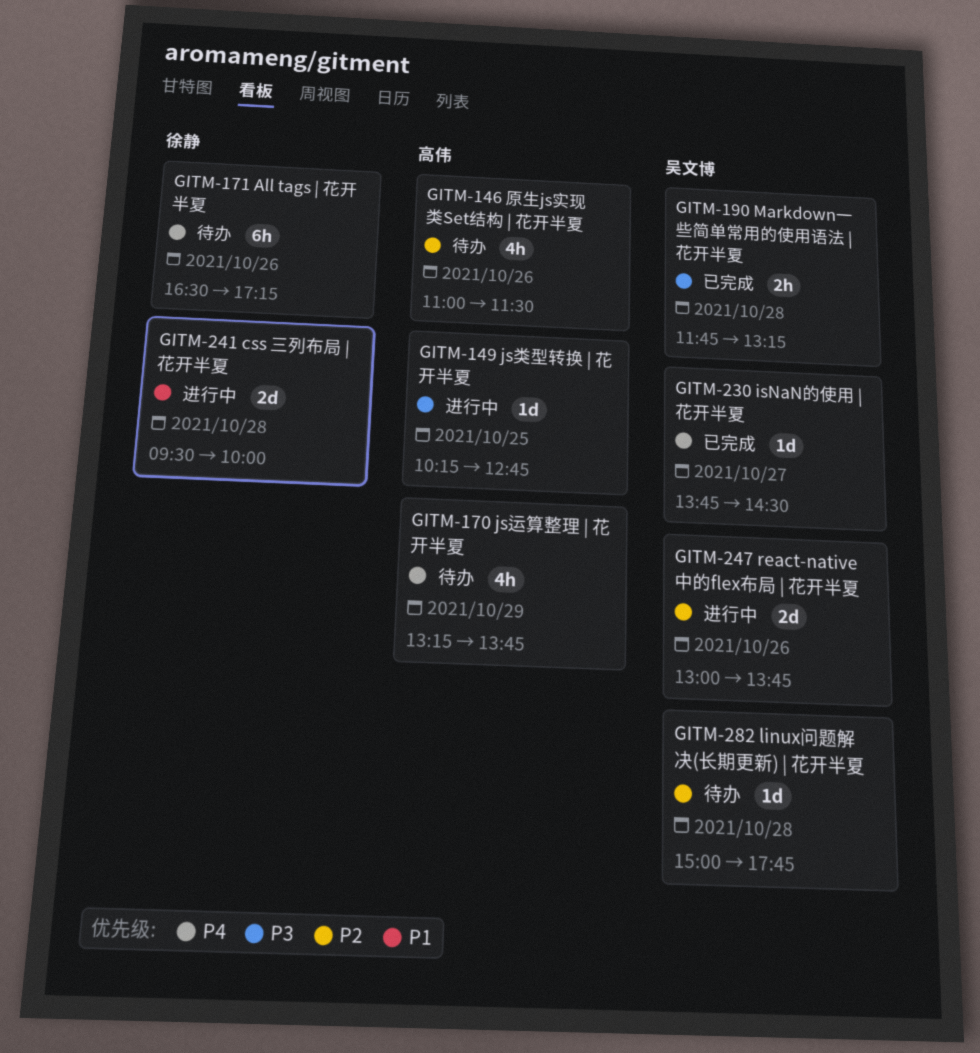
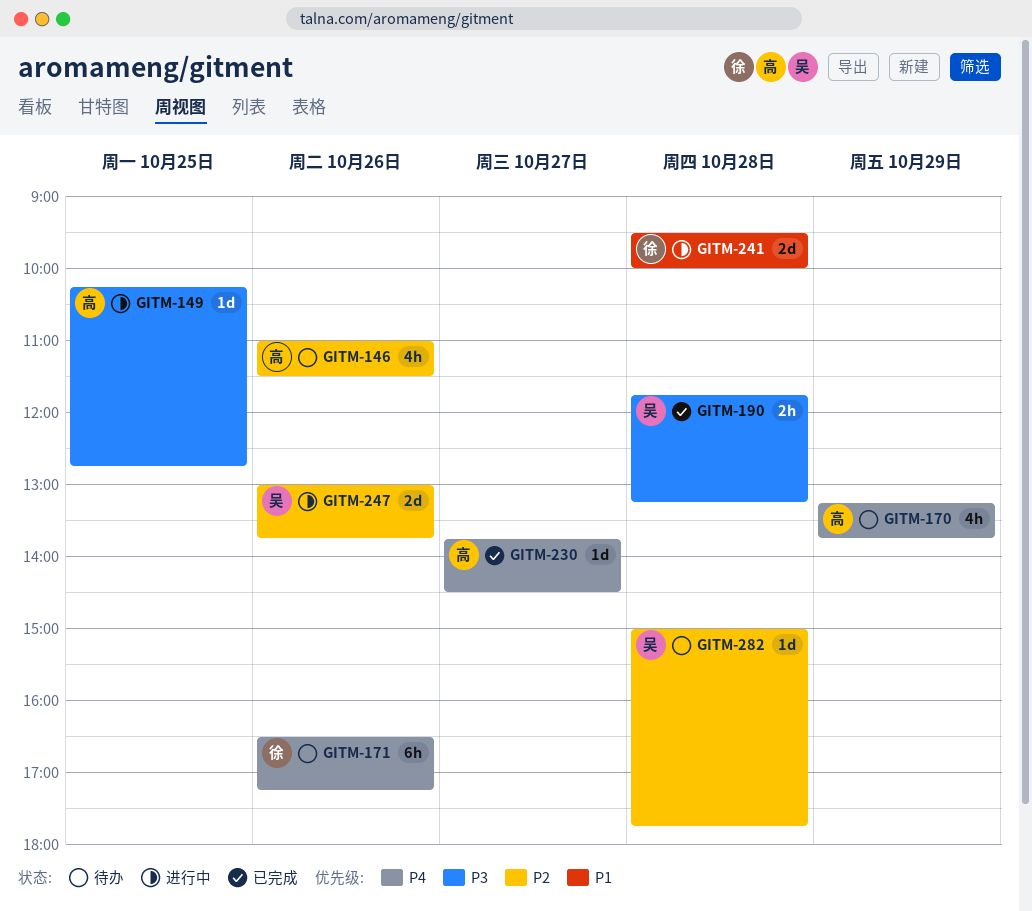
GITM-230, owner: 吴文博 -> 高伟

